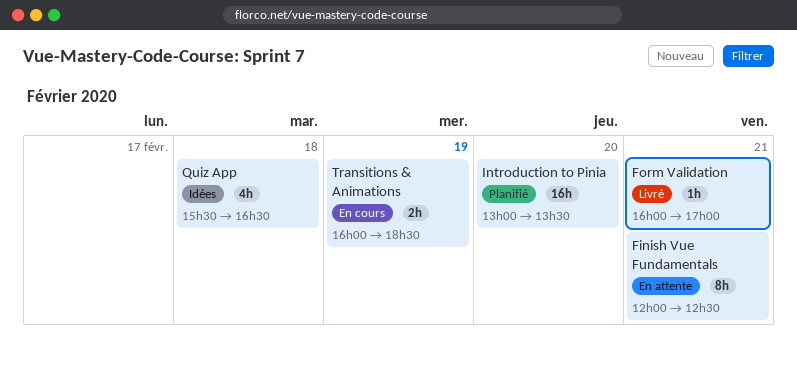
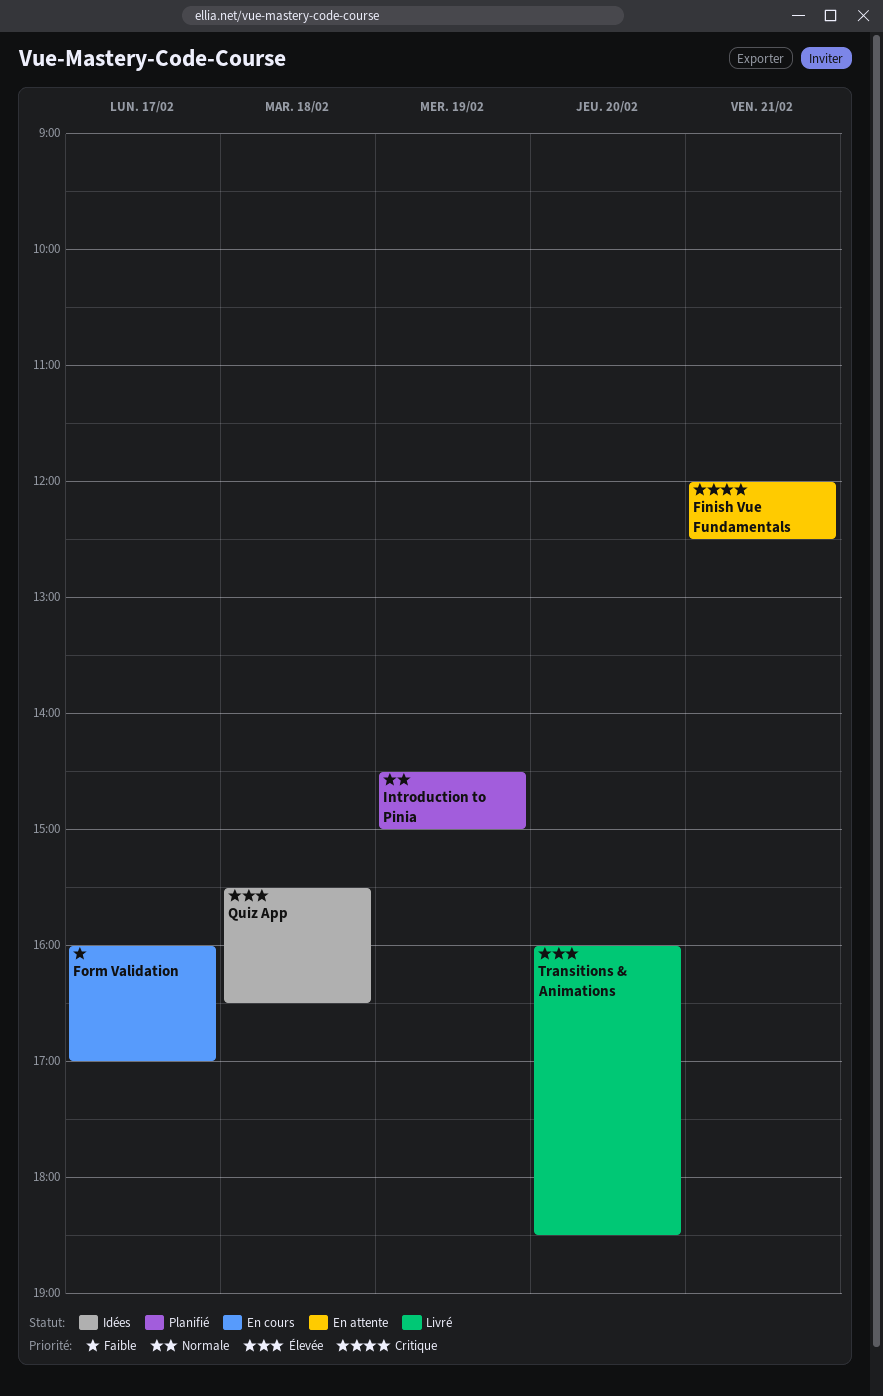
Form Validation, status: Livré -> En cours
Form Validation, day: Feb 21 -> Feb 17
Introduction to Pinia, day: Feb 20 -> Feb 19
Introduction to Pinia, begins: 13:00 -> 14:30
Introduction to Pinia, ends: 13:30 -> 15:00
Transitions & Animations, status: En cours -> Livré
Transitions & Animations, day: Feb 19 -> Feb 20

